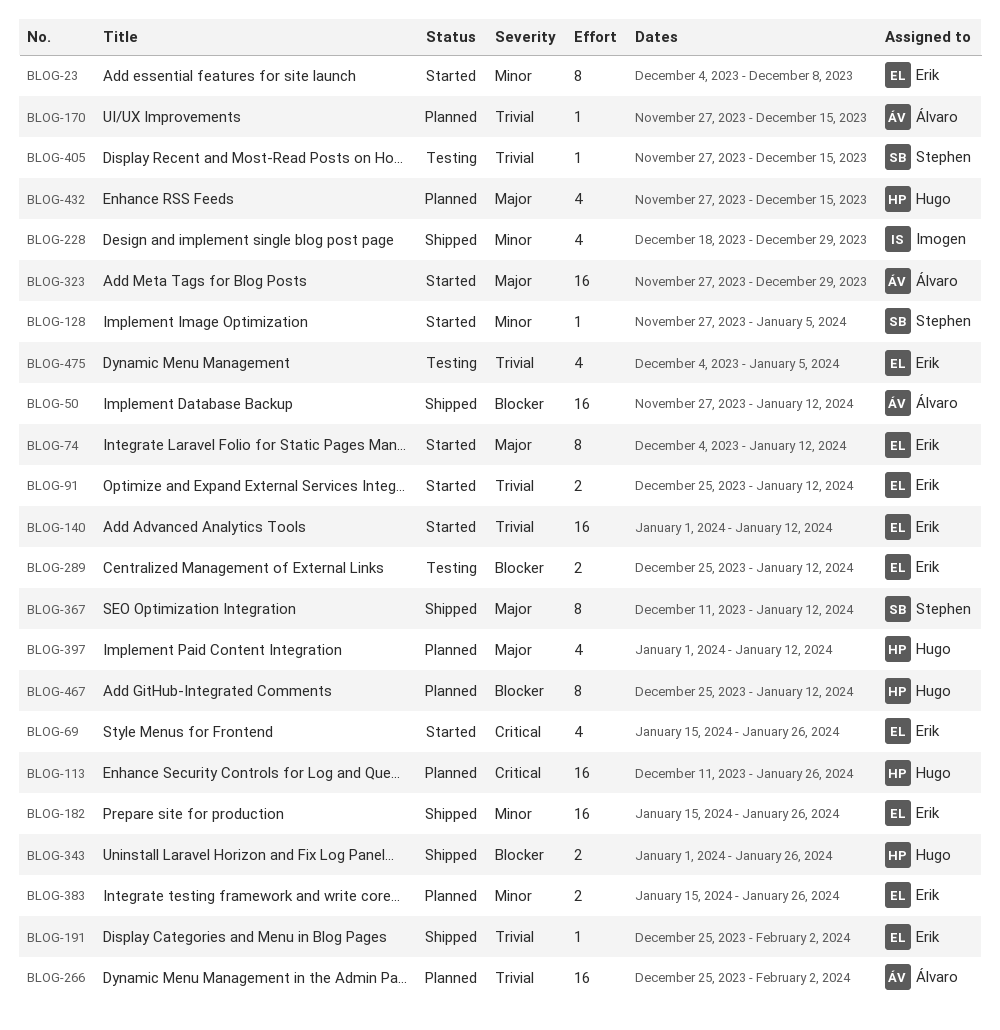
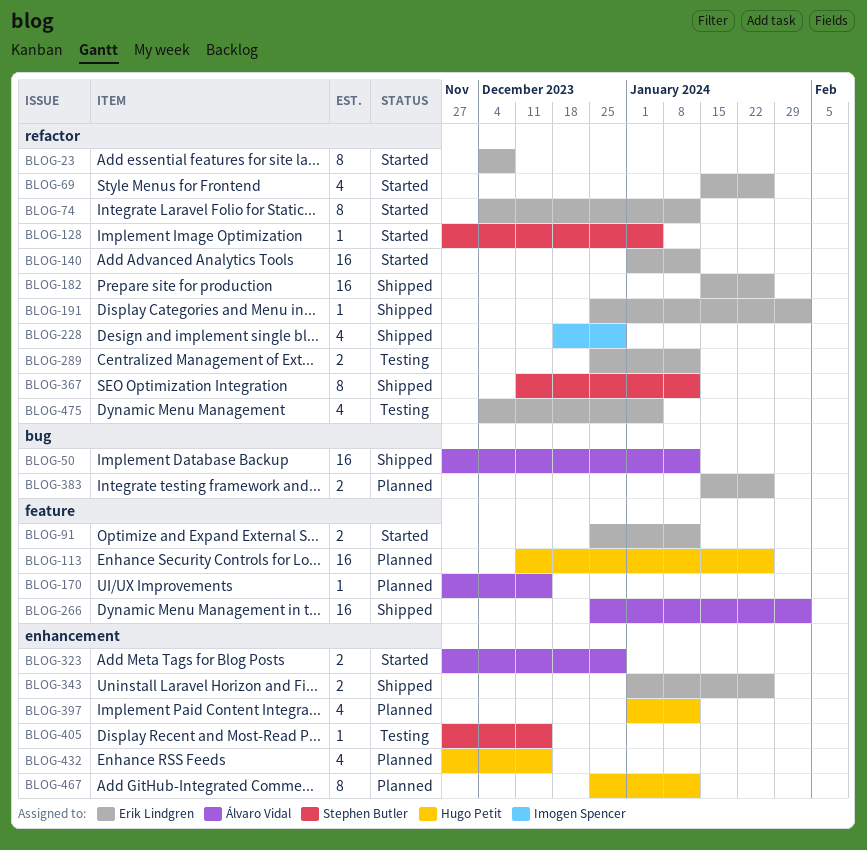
BLOG-266, status: Planned -> Shipped
BLOG-323, estimate: 16 -> 2
BLOG-343, owner: Hugo Petit -> Erik Lindgren

